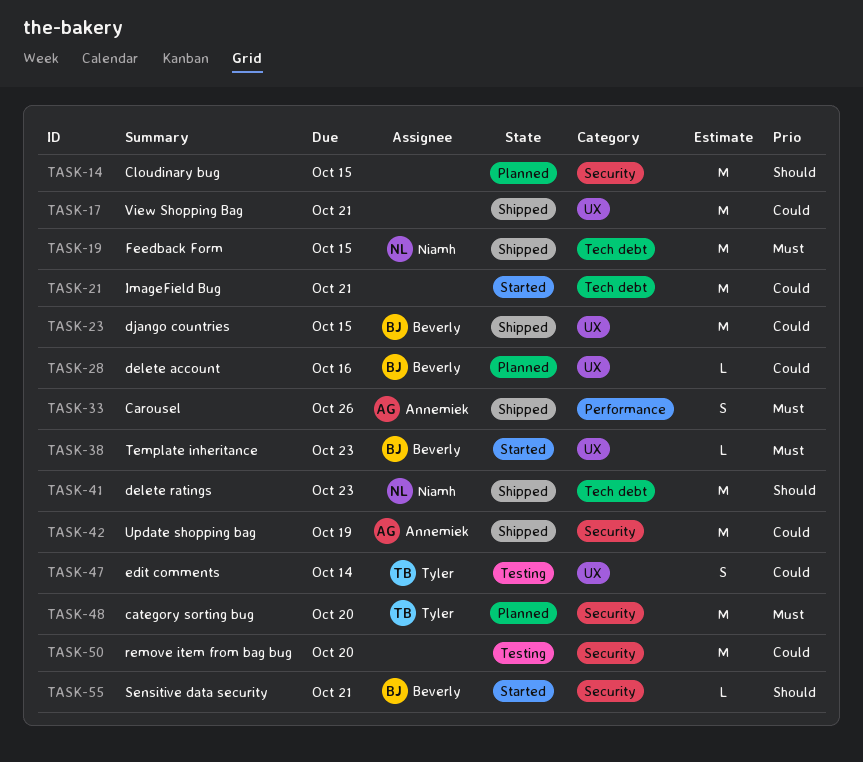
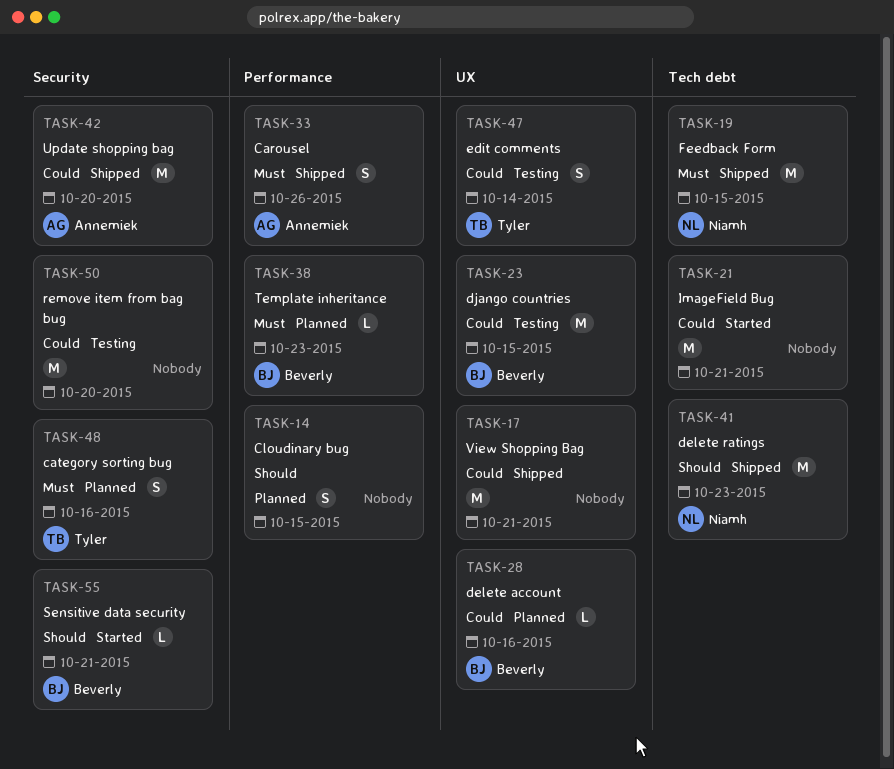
TASK-14, label: Security -> Performance
TASK-14, estimate: M -> S
TASK-23, status: Shipped -> Testing
TASK-38, status: Started -> Planned
TASK-38, label: UX -> Performance
TASK-42, due: Oct 19 -> Oct 20
TASK-48, estimate: M -> S
TASK-48, due: Oct 20 -> Oct 16

